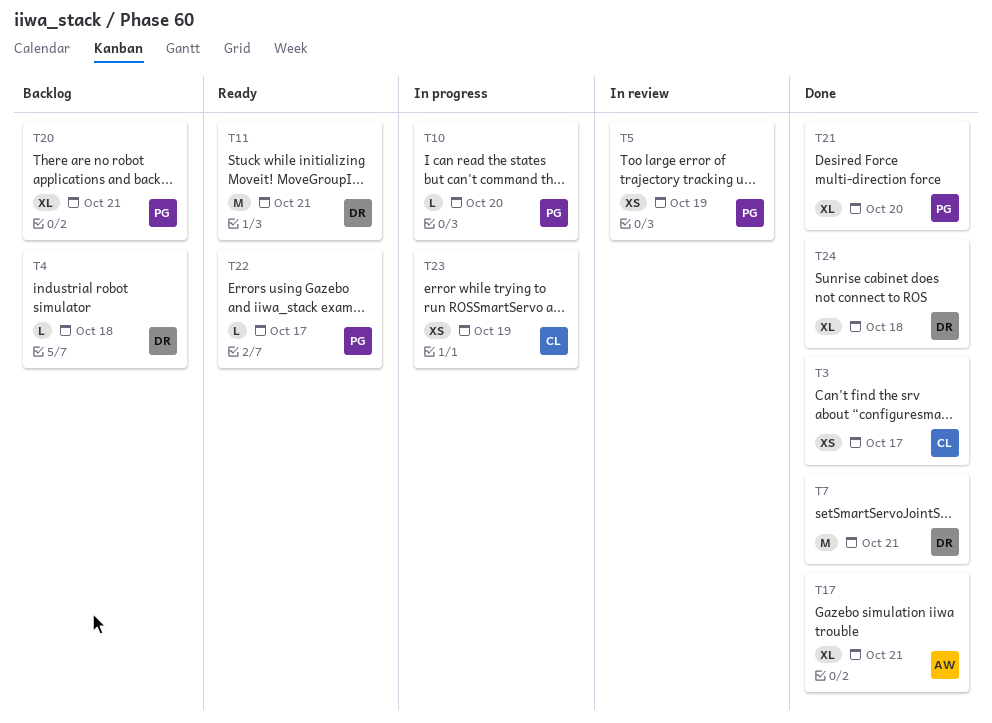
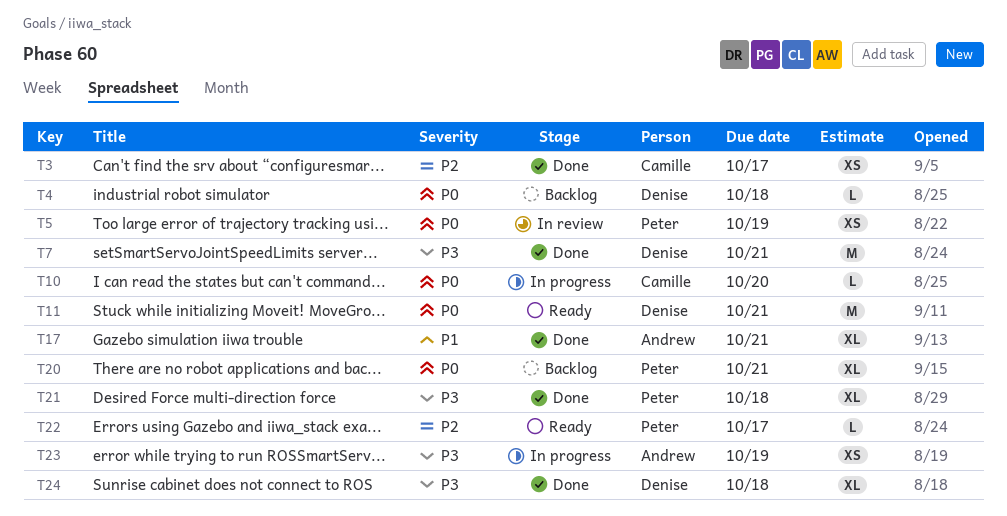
T10, owner: Peter -> Camille
T21, due: Oct 20 -> Oct 18
T23, owner: Camille -> Andrew

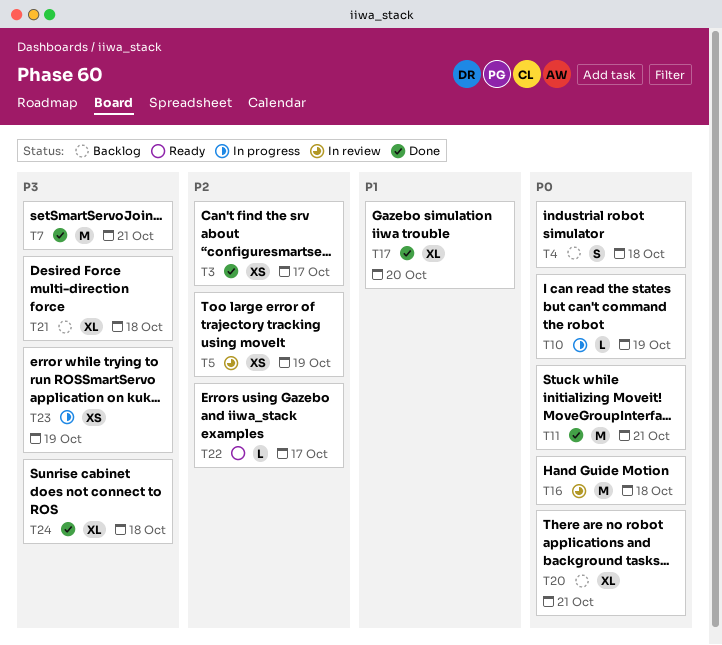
T4, estimate: L -> S
T5, priority: P0 -> P2
T10, due: Oct 20 -> Oct 19
T11, status: Ready -> Done
T16: none -> present
T17, due: Oct 21 -> Oct 20
T21, status: Done -> Backlog

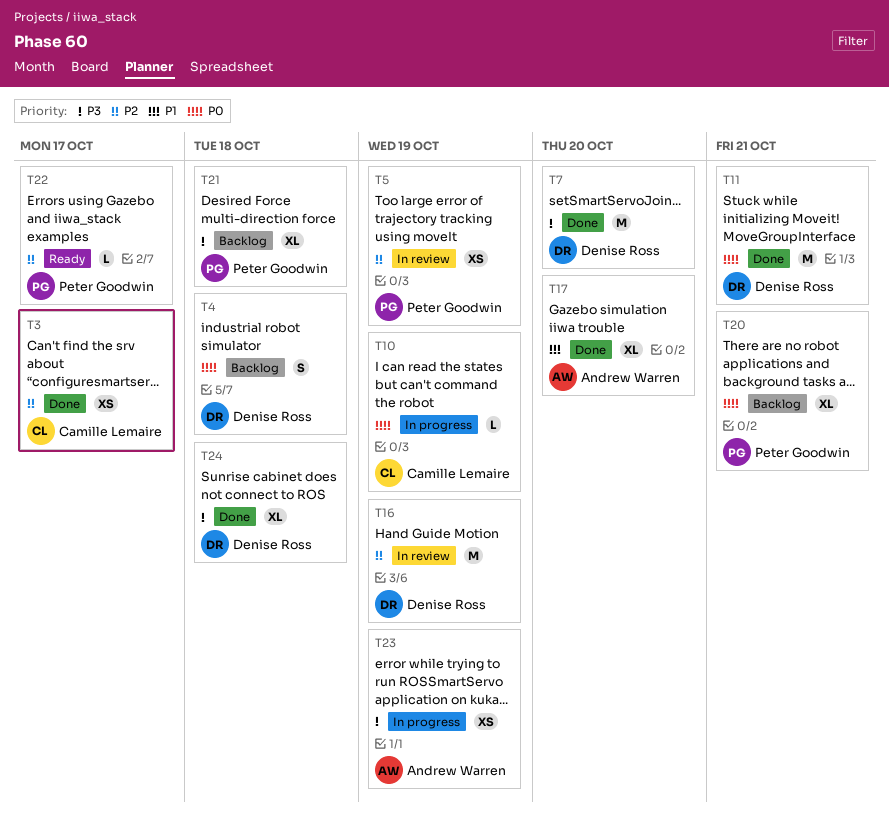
T7, due: Oct 21 -> Oct 20
T16, priority: P0 -> P2
T16, due: Oct 18 -> Oct 19

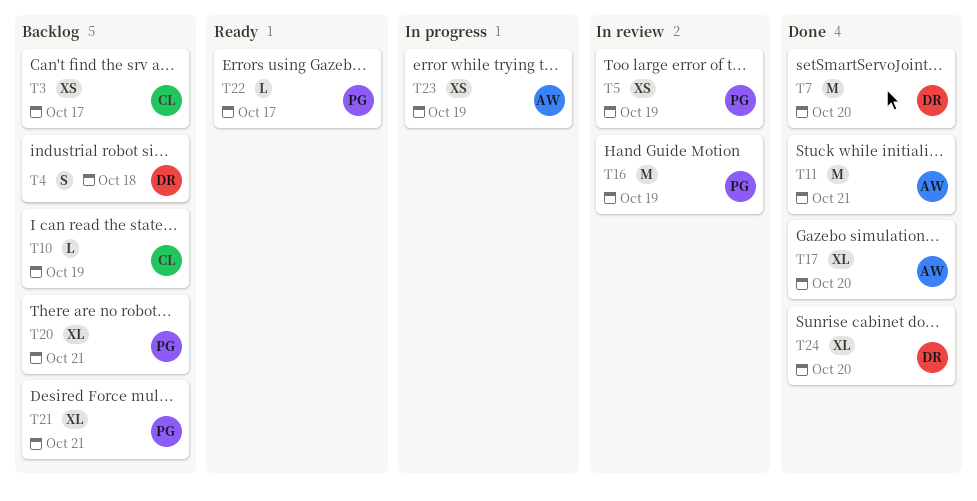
T3, status: Done -> Backlog
T10, status: In progress -> Backlog
T11, owner: Denise Ross -> Andrew Warren
T16, owner: Denise Ross -> Peter Goodwin
T21, due: Oct 18 -> Oct 21
T24, due: Oct 18 -> Oct 20

